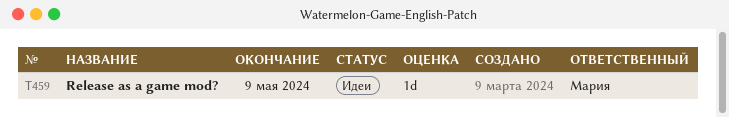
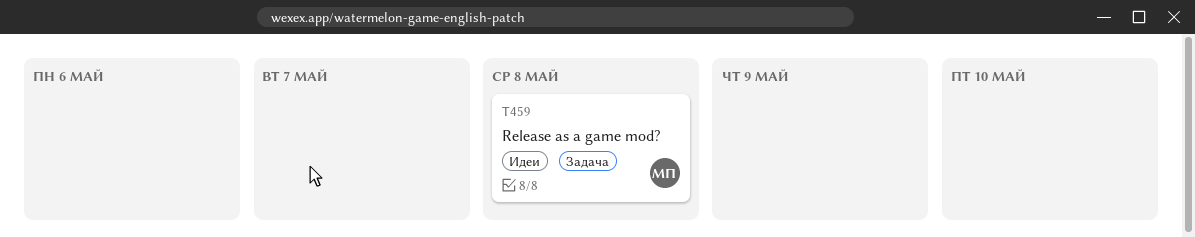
T459, due: May 9 -> May 8

